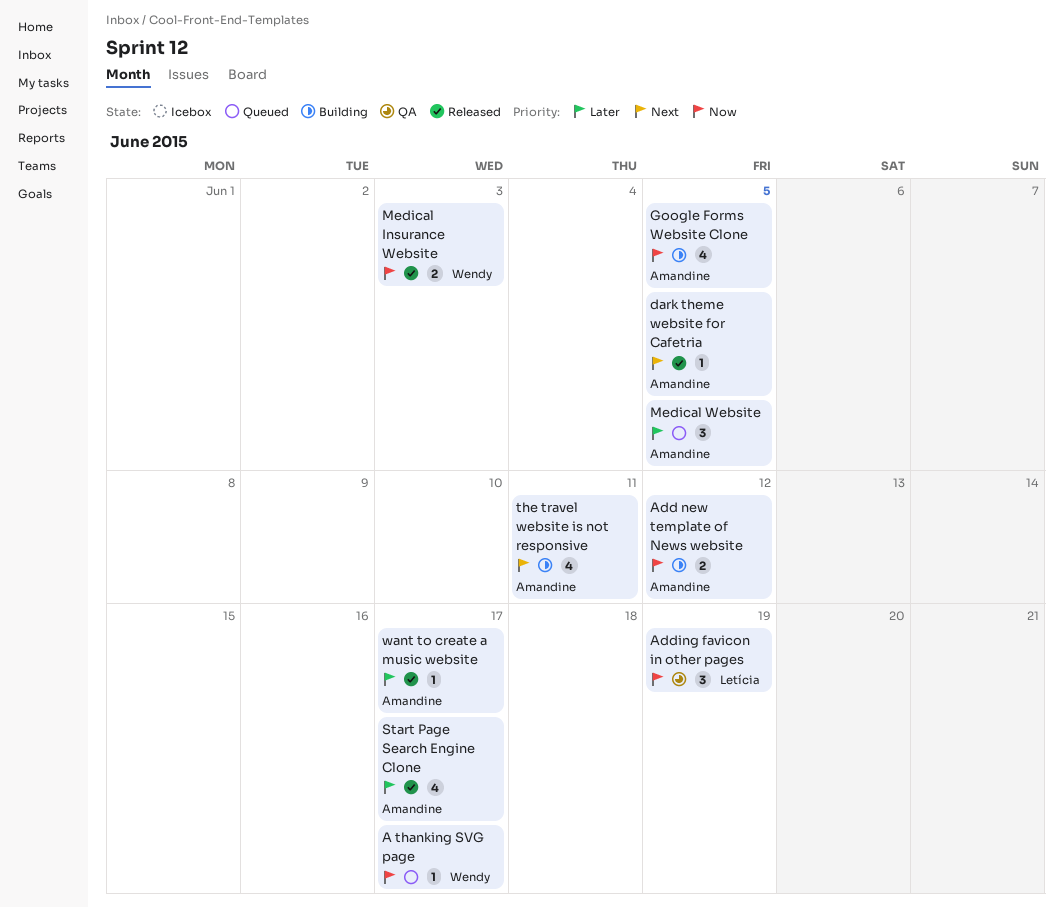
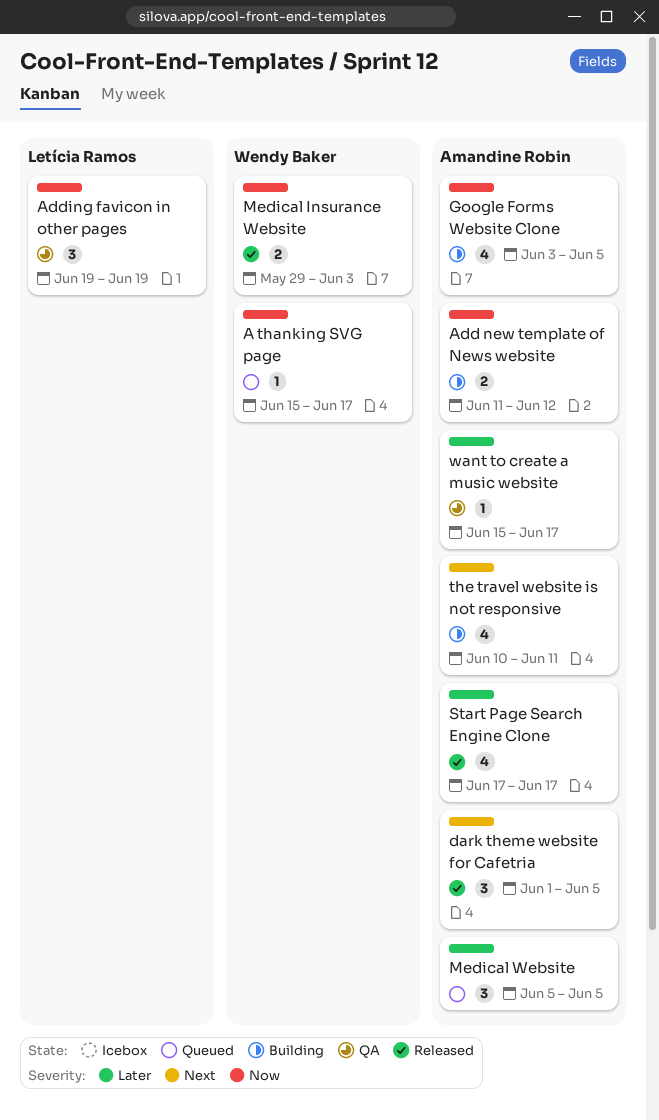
dark theme website for Cafetria, estimate: 1 -> 3
want to create a music website, status: Released -> QA

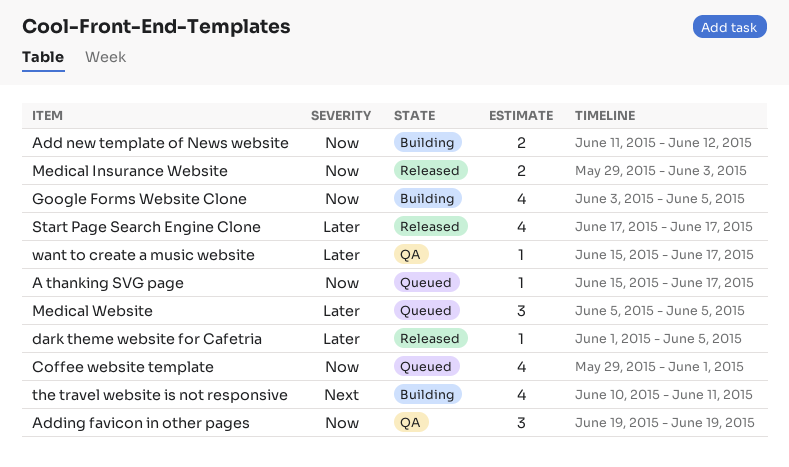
Coffee website template: none -> present
dark theme website for Cafetria, priority: Next -> Later
dark theme website for Cafetria, estimate: 3 -> 1

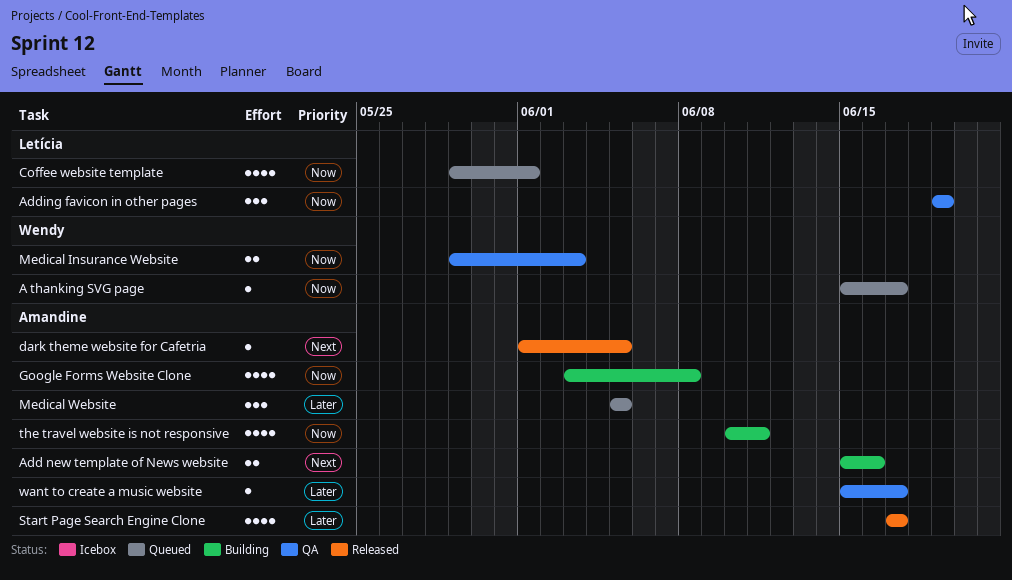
Add new template of News website, priority: Now -> Next
Add new template of News website, start: Jun 11 -> Jun 15
Add new template of News website, due: Jun 12 -> Jun 16
dark theme website for Cafetria, priority: Later -> Next
Google Forms Website Clone, due: Jun 5 -> Jun 8
Medical Insurance Website, status: Released -> QA
the travel website is not responsive, priority: Next -> Now

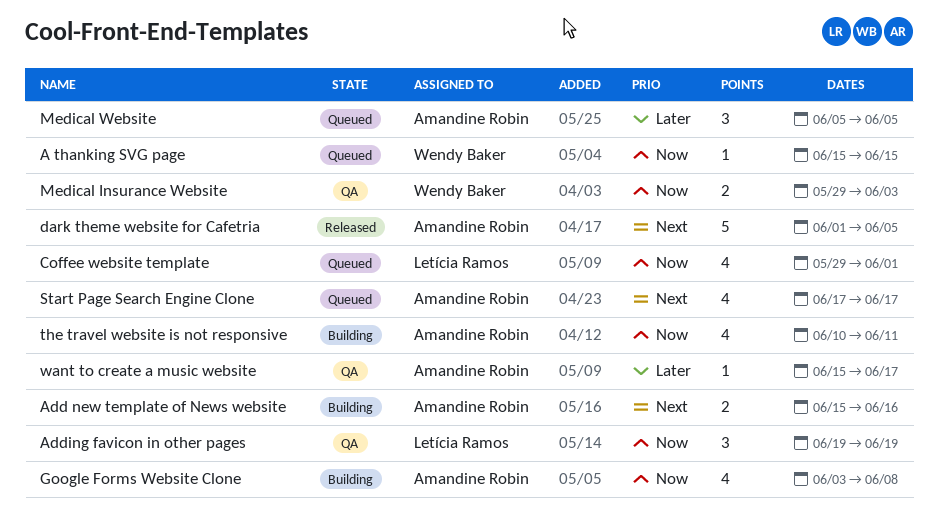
A thanking SVG page, due: Jun 17 -> Jun 15
dark theme website for Cafetria, estimate: 1 -> 5
Start Page Search Engine Clone, status: Released -> Queued
Start Page Search Engine Clone, priority: Later -> Next

